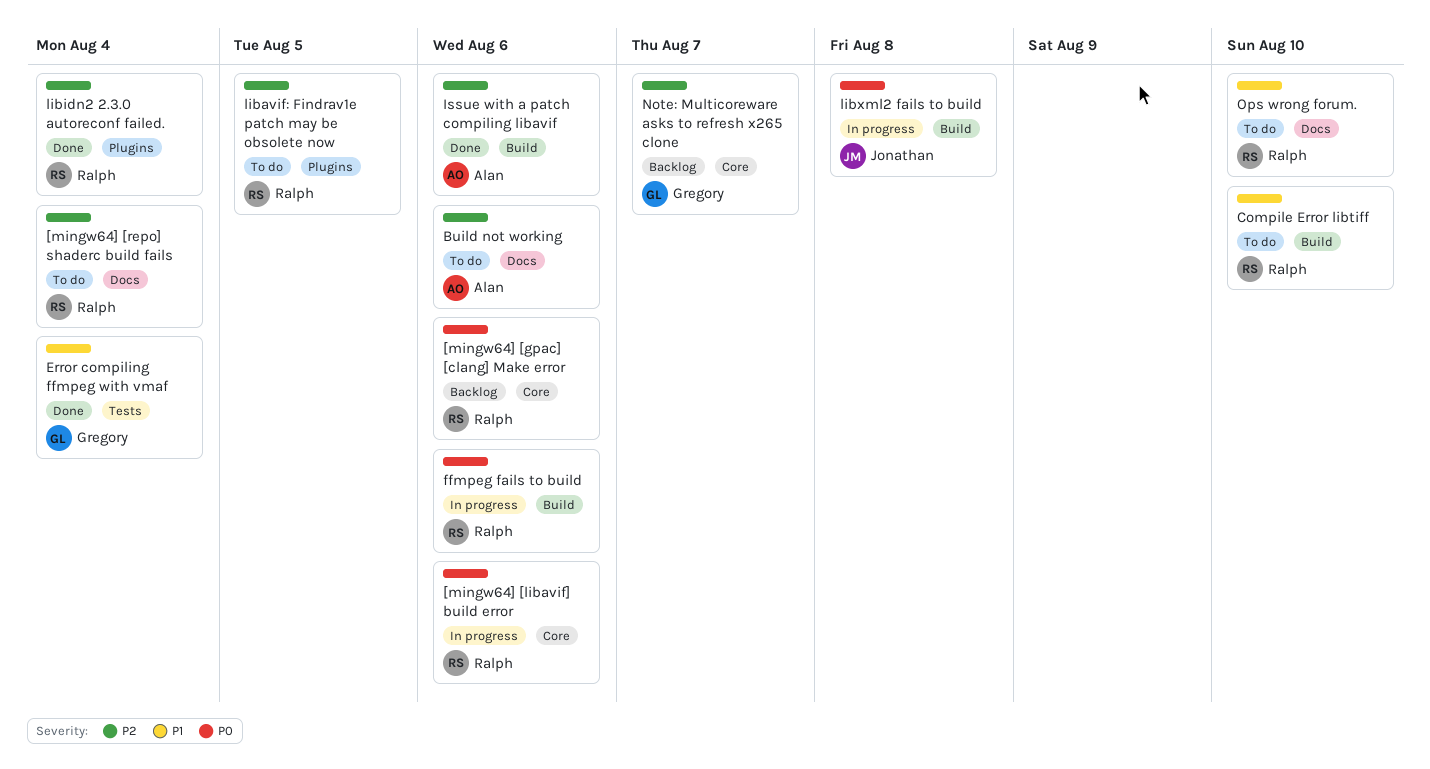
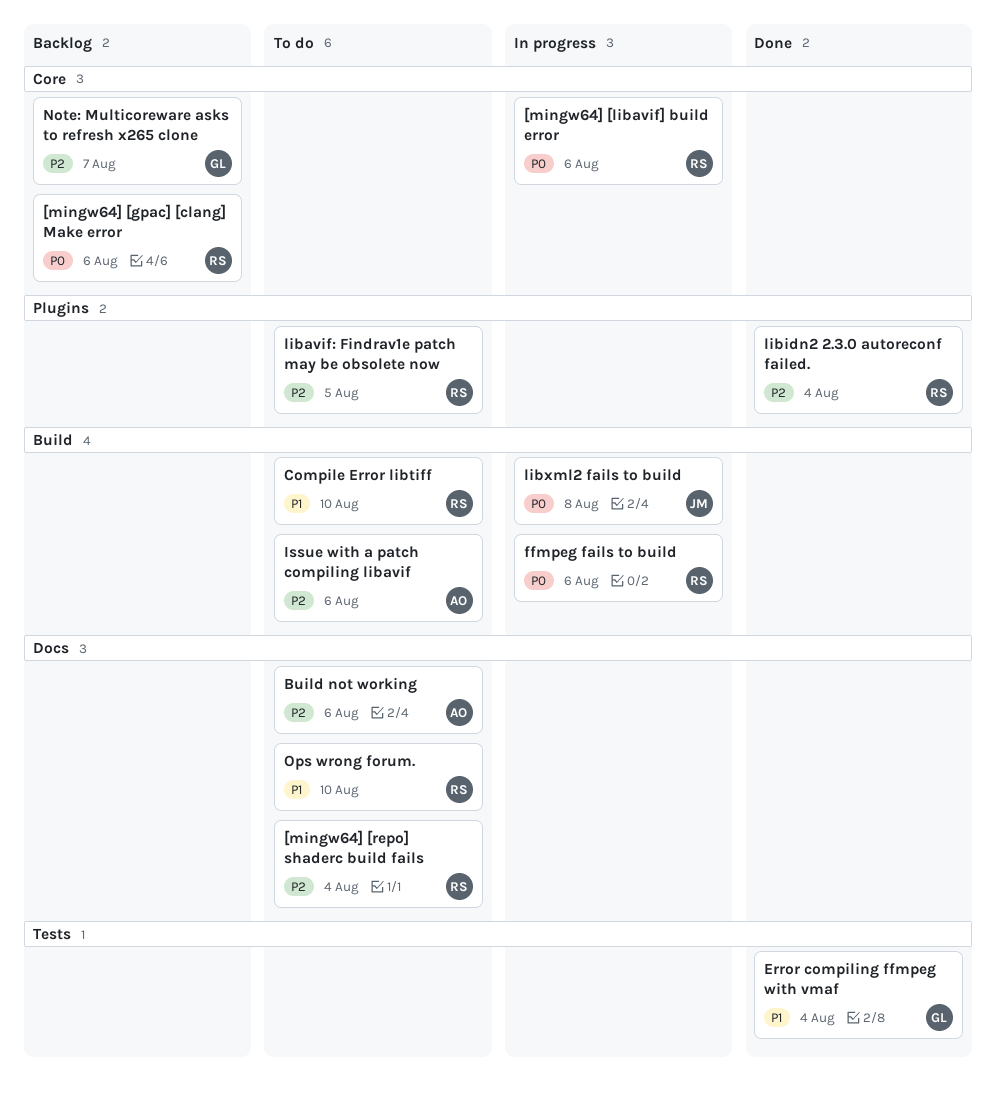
Issue with a patch compiling libavif, status: Done -> To do

